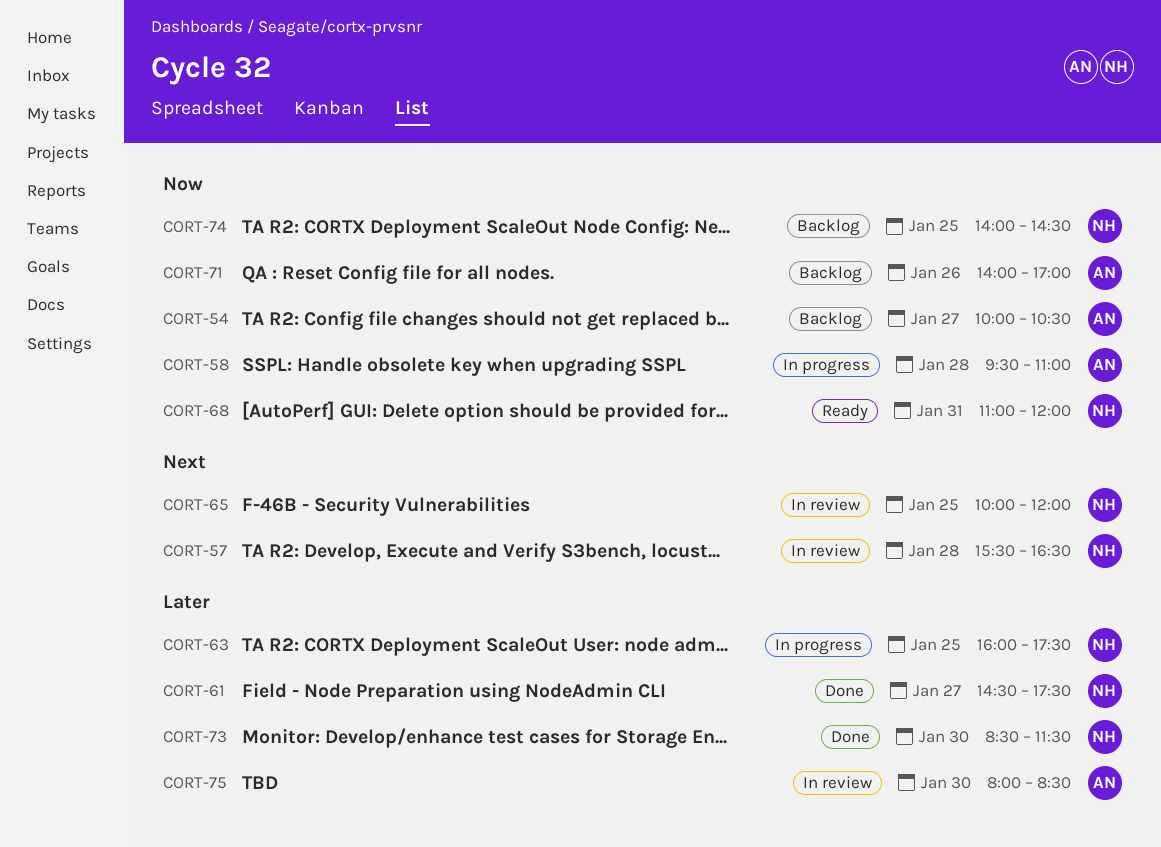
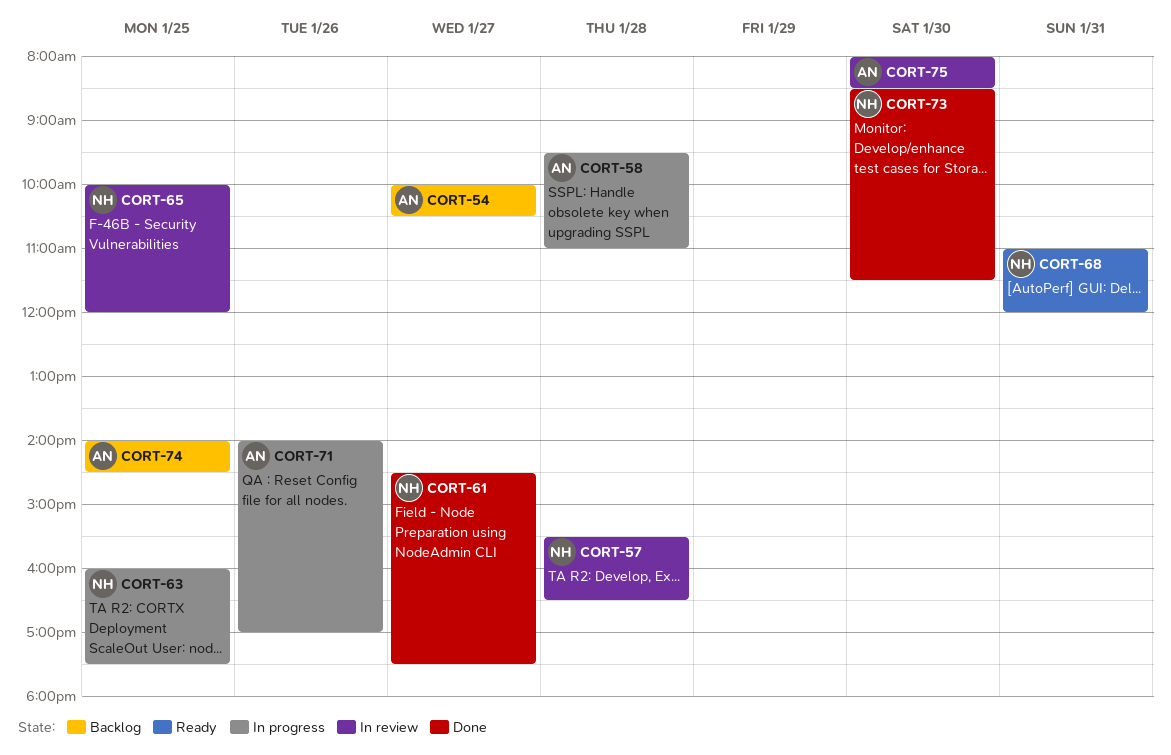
CORT-71, status: Backlog -> In progress
CORT-74, owner: NH -> AN

